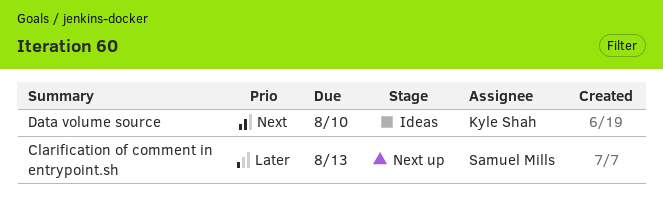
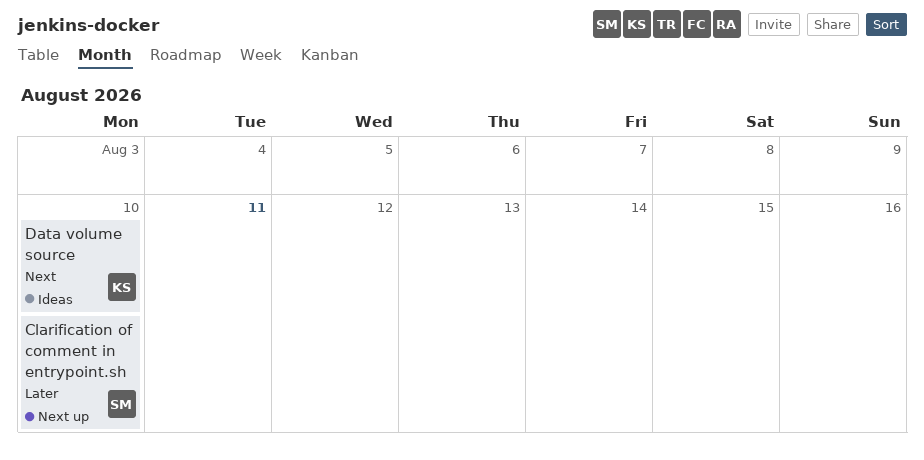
Clarification of comment in entrypoint.sh, due: Aug 13 -> Aug 10

